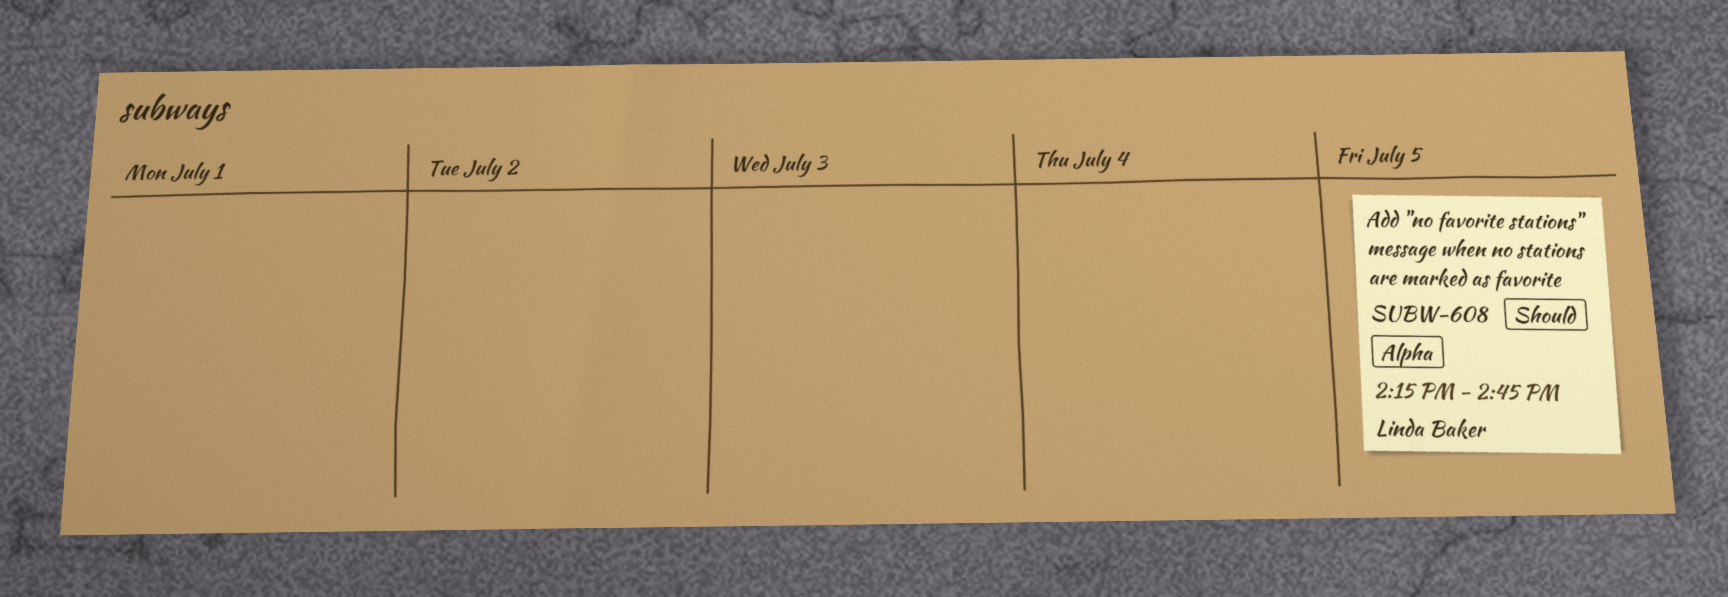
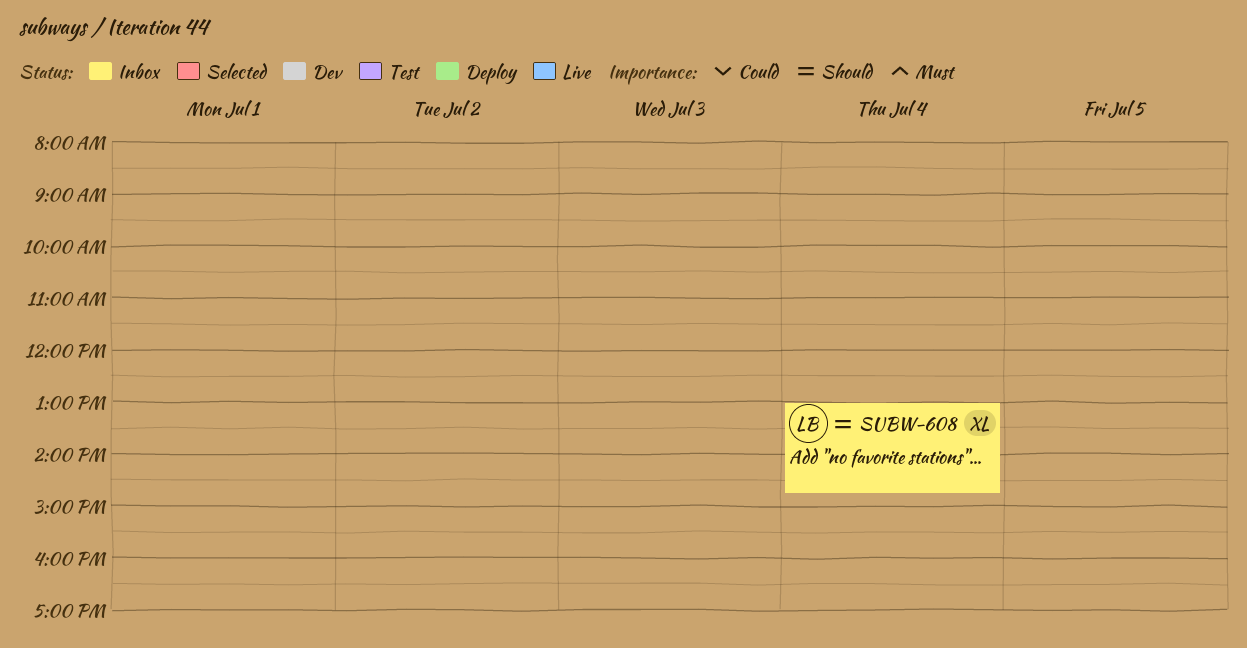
SUBW-608, day: Jul 5 -> Jul 4
SUBW-608, begins: 14:15 -> 13:00

